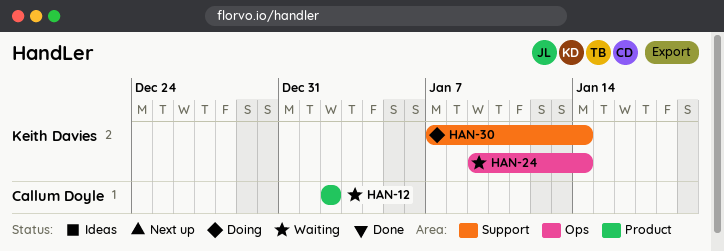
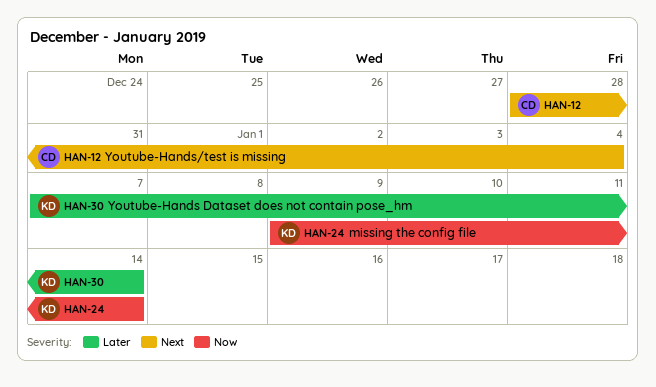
HAN-12, start: Jan 2 -> Dec 28
HAN-12, due: Jan 2 -> Jan 4

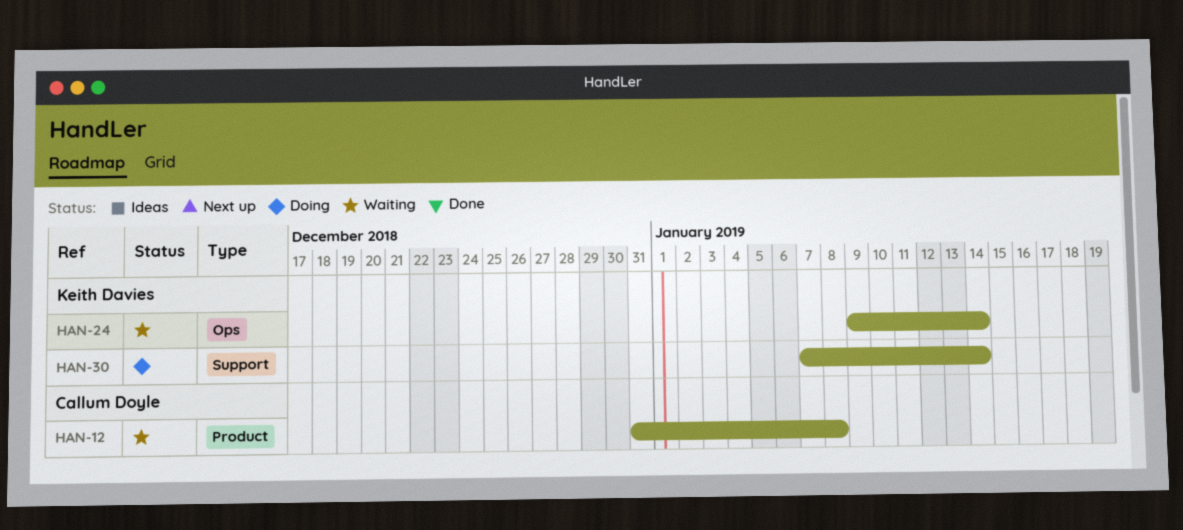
HAN-12, start: Dec 28 -> Dec 31
HAN-12, due: Jan 4 -> Jan 8

